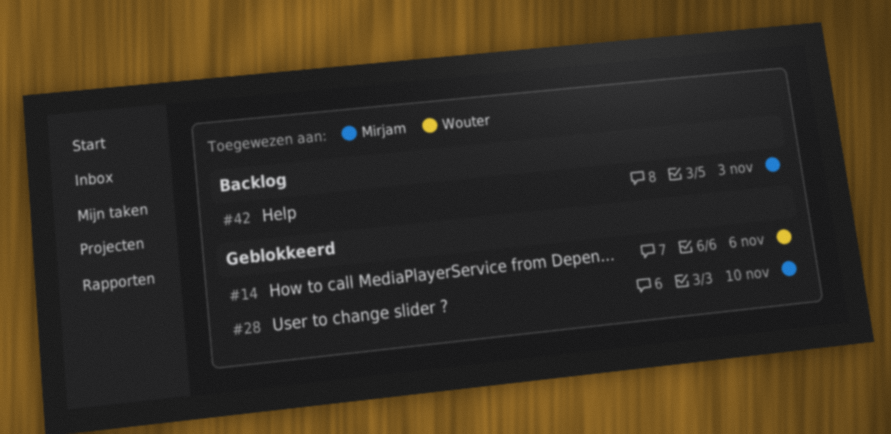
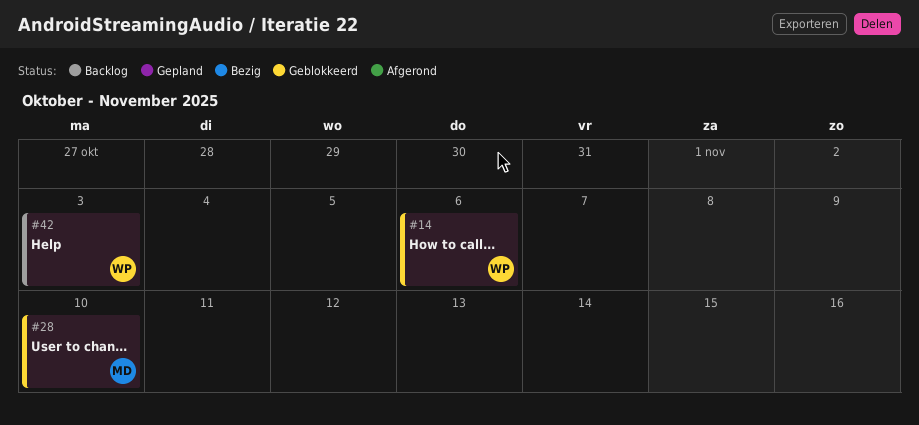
#42, owner: Mirjam -> Wouter

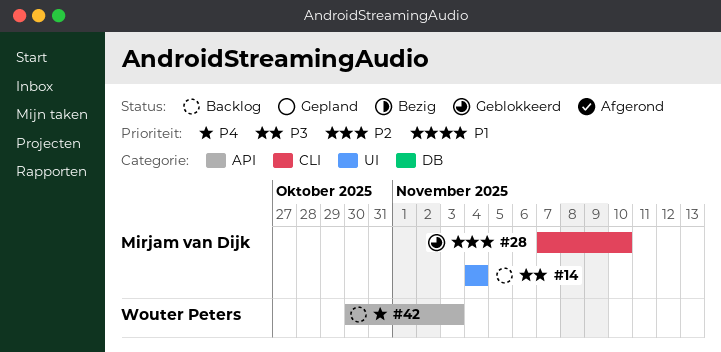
#14, status: Geblokkeerd -> Backlog
#14, owner: Wouter Peters -> Mirjam van Dijk
#14, due: Nov 6 -> Nov 4

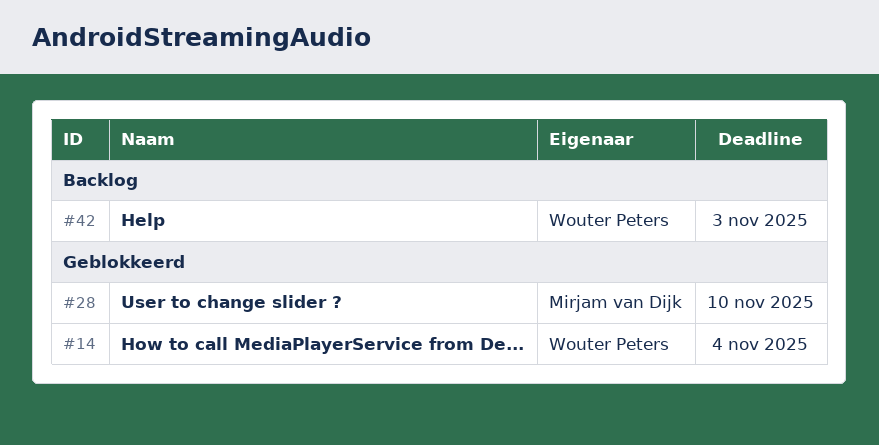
#14, status: Backlog -> Geblokkeerd
#14, owner: Mirjam van Dijk -> Wouter Peters

